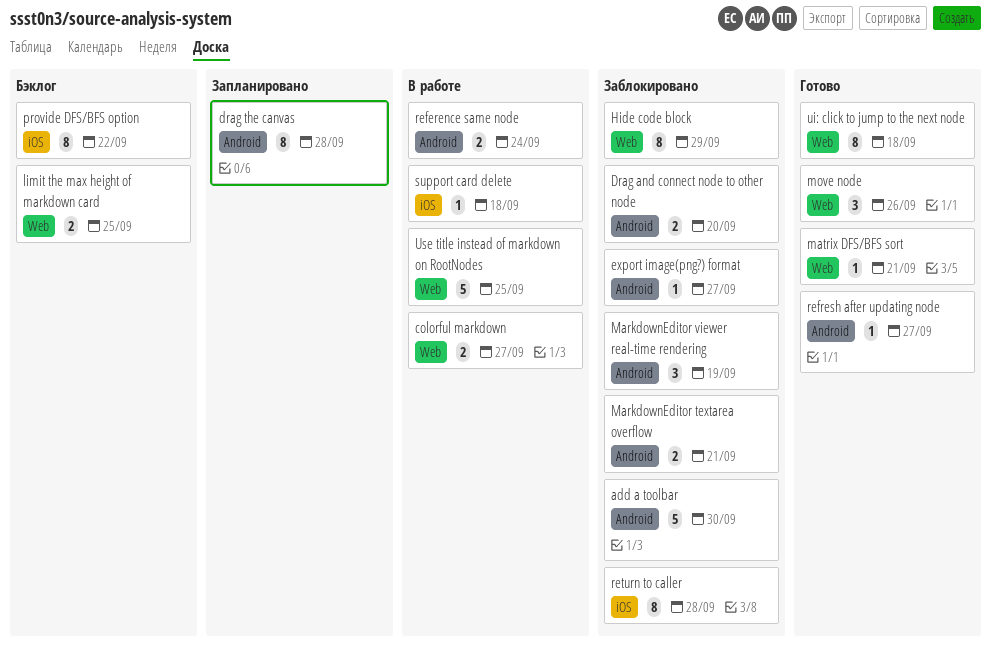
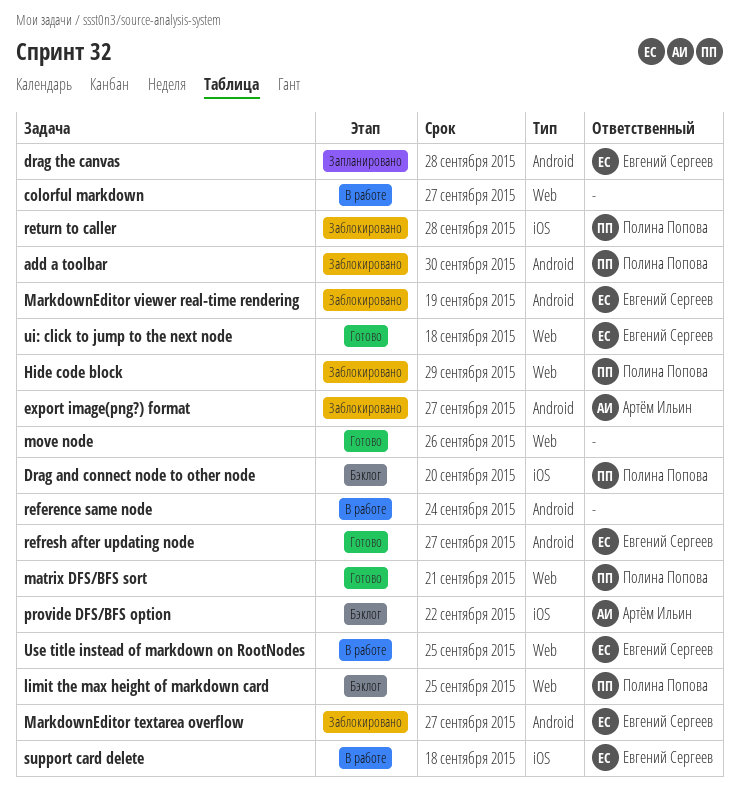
Drag and connect node to other node, status: Заблокировано -> Бэклог
Drag and connect node to other node, label: Android -> iOS
MarkdownEditor textarea overflow, due: Sep 21 -> Sep 27

